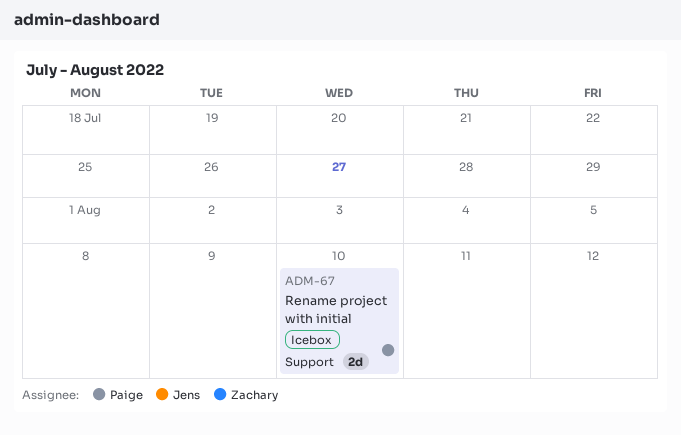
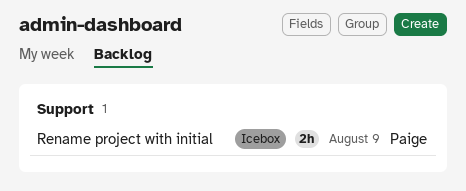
Rename project with initial, estimate: 2d -> 2h
Rename project with initial, due: Aug 10 -> Aug 9

